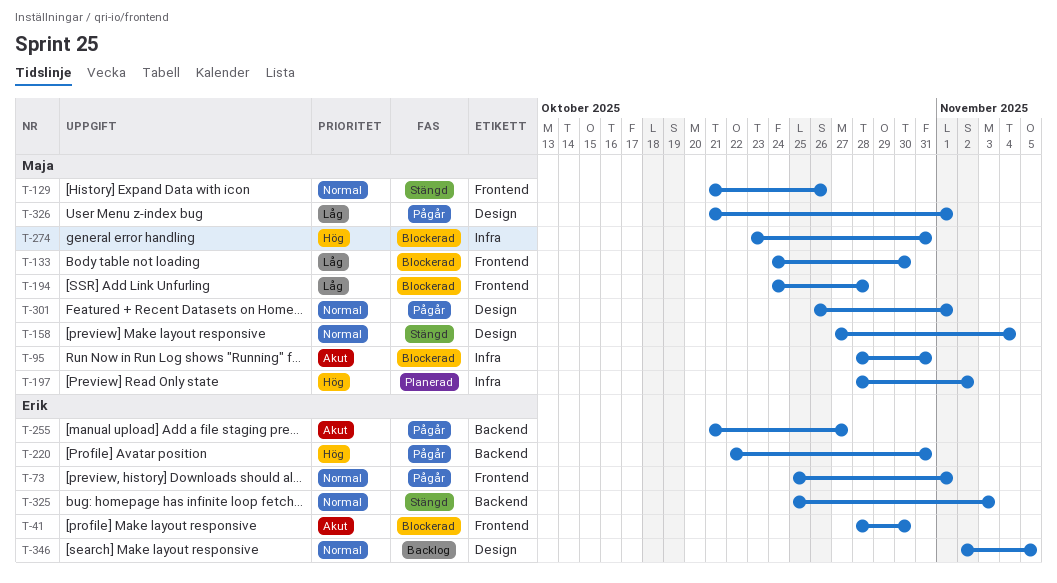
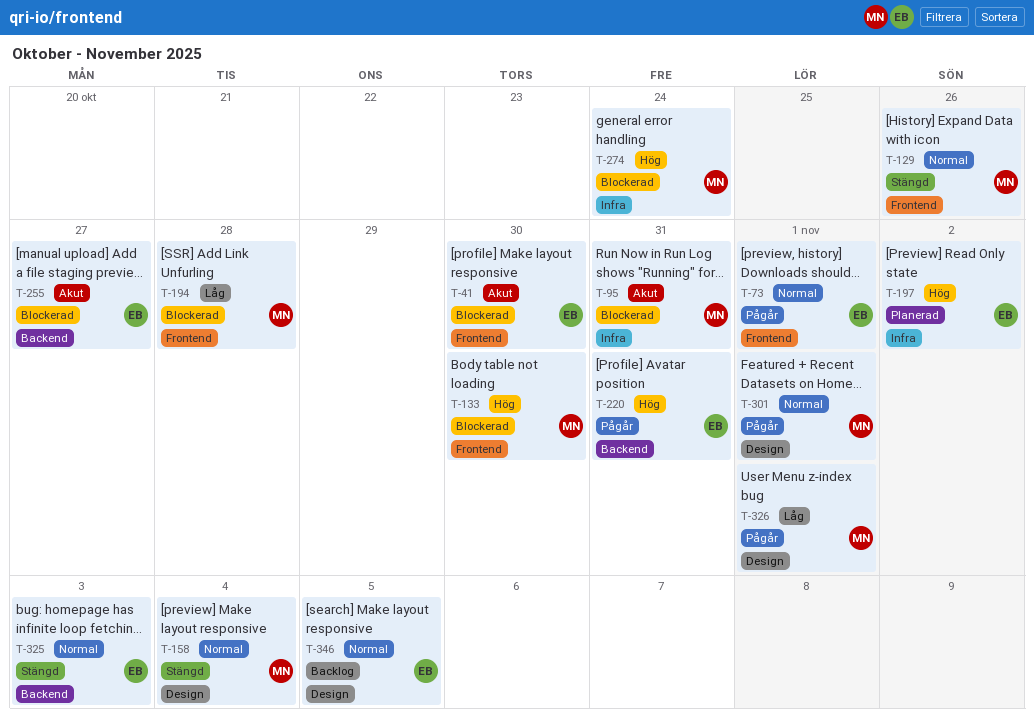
T-133, priority: Låg -> Hög
T-197, owner: Maja -> Erik
T-255, status: Pågår -> Blockerad
T-274, due: Oct 31 -> Oct 24

